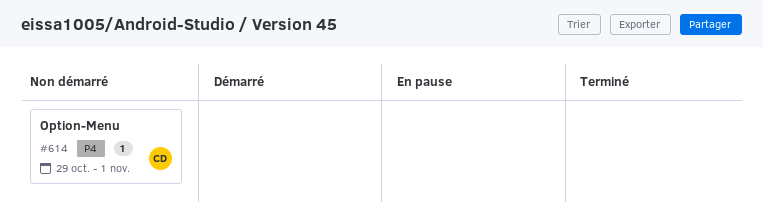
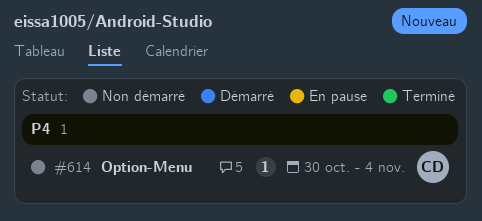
#614, start: Oct 29 -> Oct 30
#614, due: Nov 1 -> Nov 4

